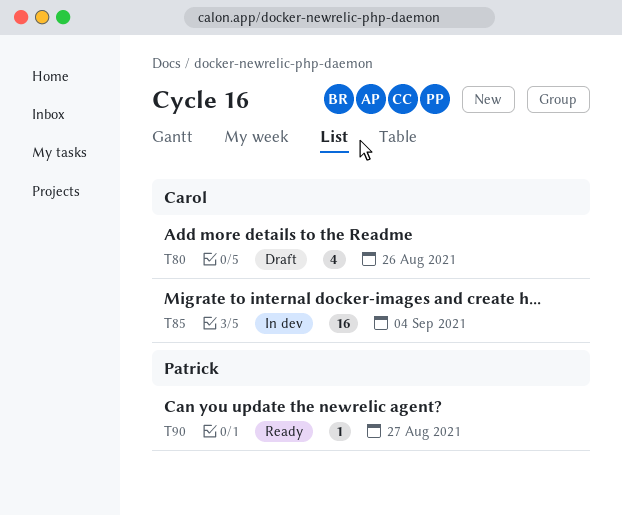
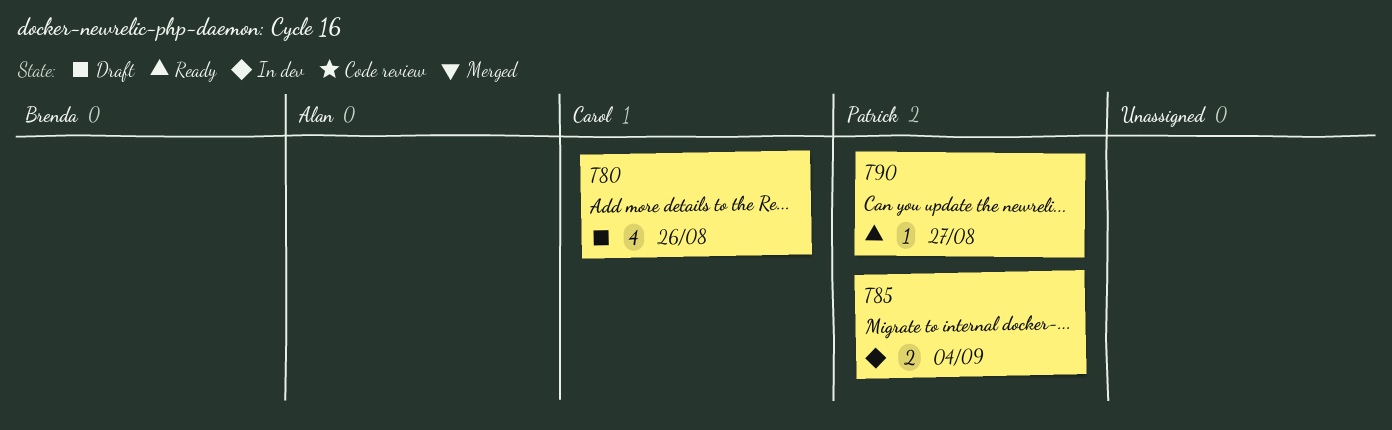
T85, owner: Carol -> Patrick
T85, estimate: 16 -> 2

